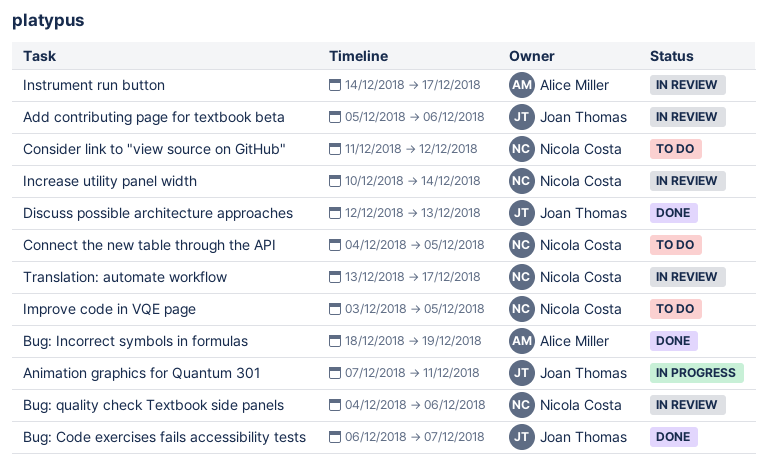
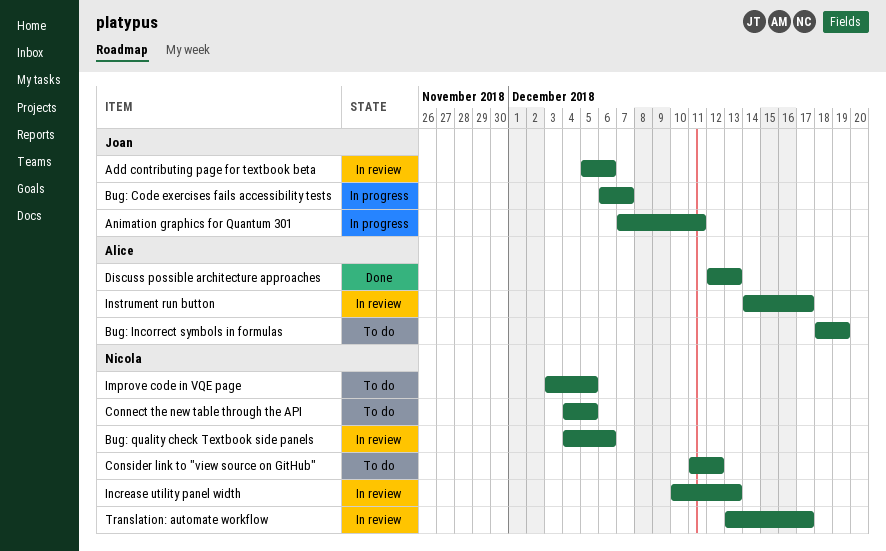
Bug: Code exercises fails accessibility tests, status: Done -> In progress
Bug: Incorrect symbols in formulas, status: Done -> To do
Discuss possible architecture approaches, owner: Joan Thomas -> Alice Miller
Increase utility panel width, due: Dec 14 -> Dec 13

